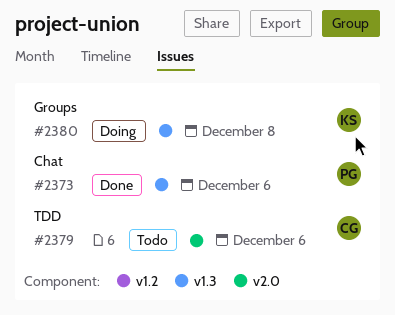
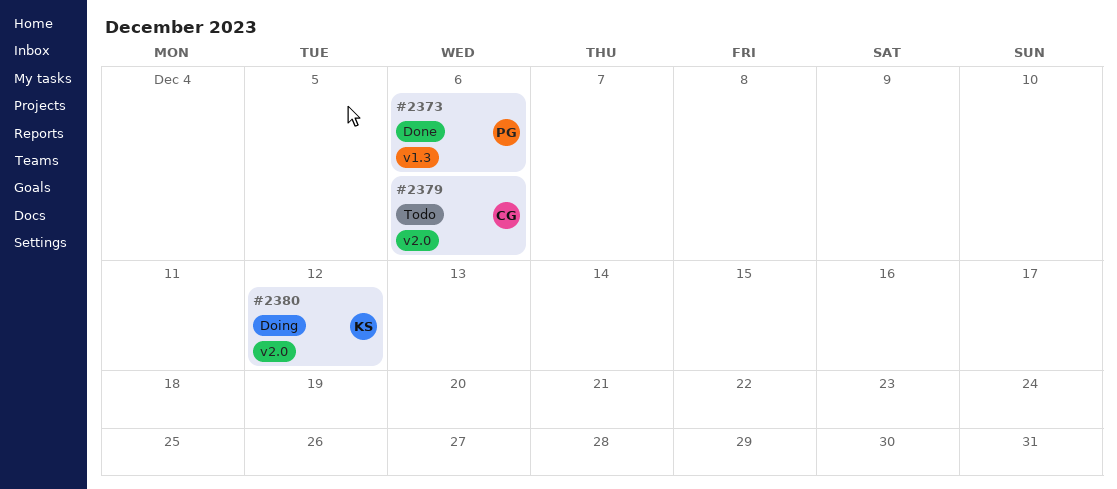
#2380, label: v1.3 -> v2.0
#2380, due: Dec 8 -> Dec 12

